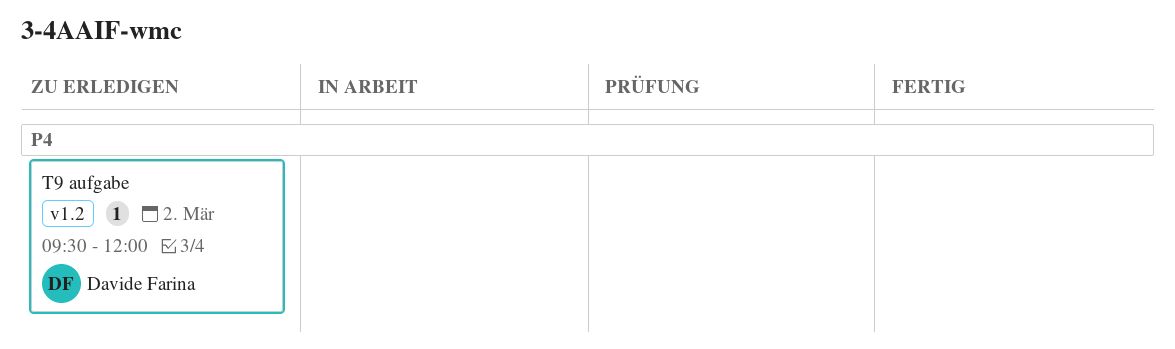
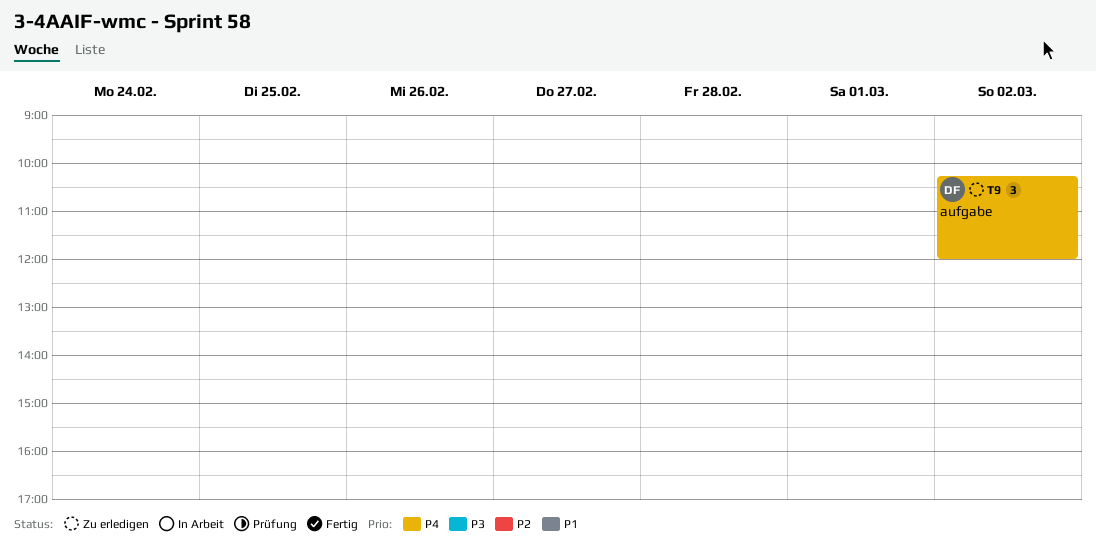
T9, estimate: 1 -> 3
T9, begins: 09:30 -> 10:15

